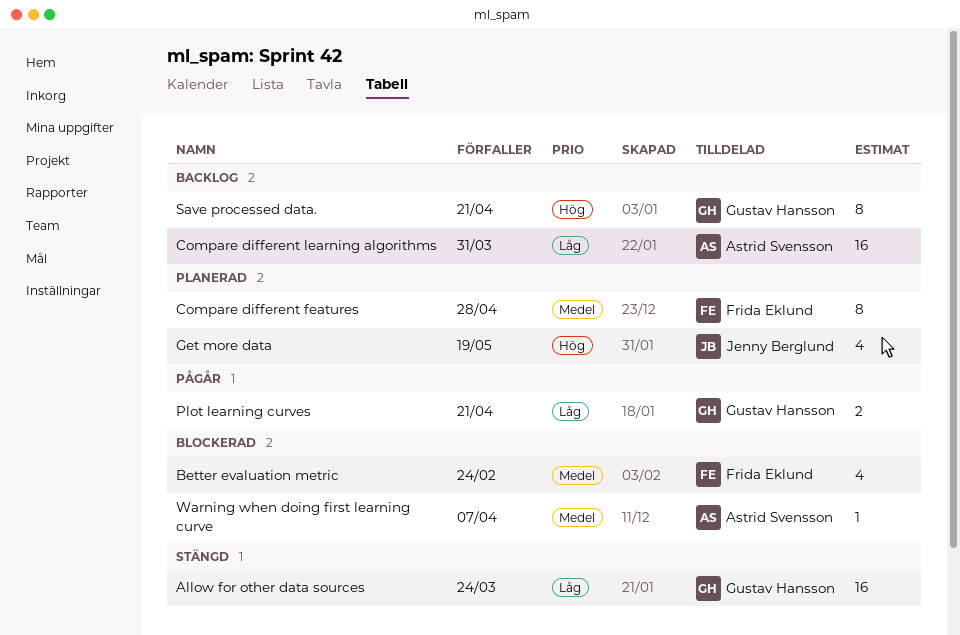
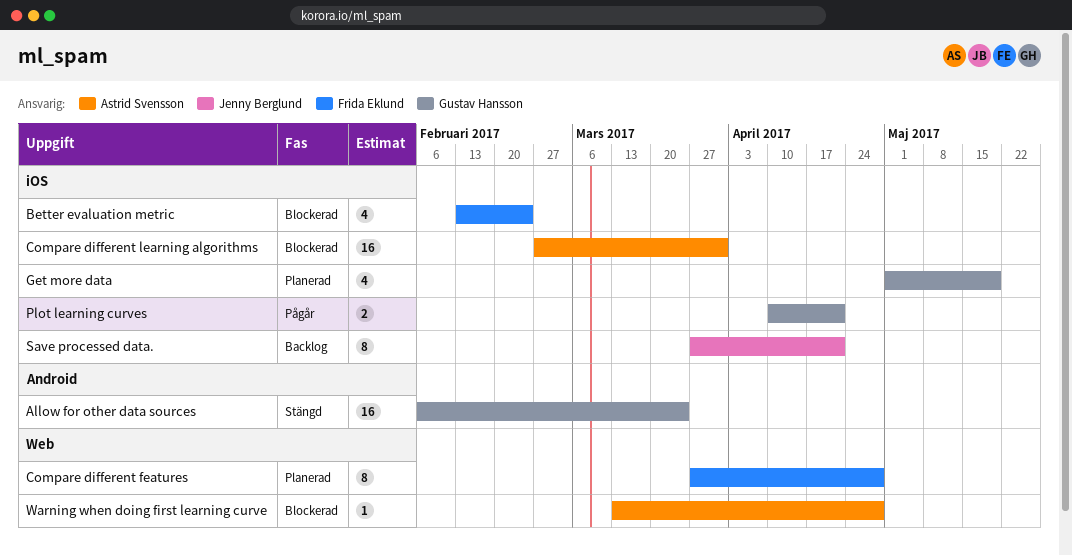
Compare different learning algorithms, status: Backlog -> Blockerad
Get more data, owner: Jenny Berglund -> Gustav Hansson
Save processed data., owner: Gustav Hansson -> Jenny Berglund
Warning when doing first learning curve, due: Apr 7 -> Apr 28

